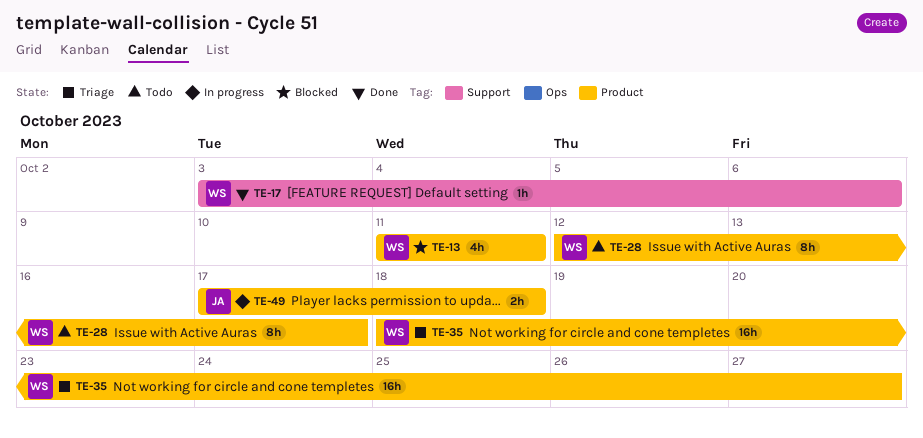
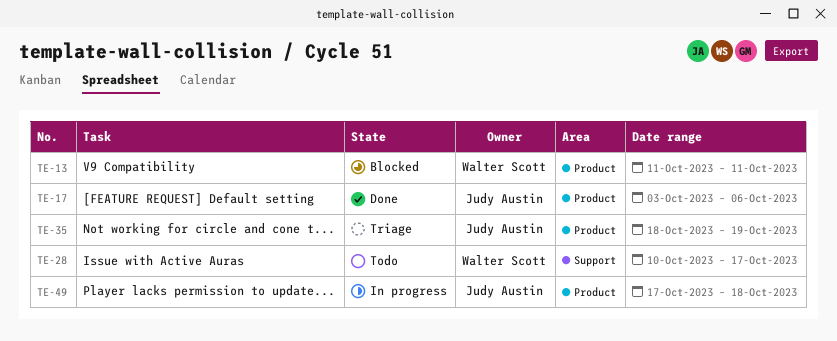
TE-17, owner: Walter Scott -> Judy Austin
TE-17, label: Support -> Product
TE-28, label: Product -> Support
TE-28, start: Oct 12 -> Oct 10
TE-35, owner: Walter Scott -> Judy Austin
TE-35, due: Oct 27 -> Oct 19

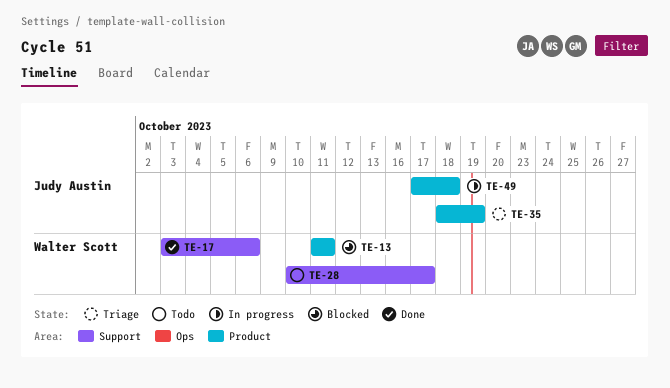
TE-17, owner: Judy Austin -> Walter Scott
TE-17, label: Product -> Support

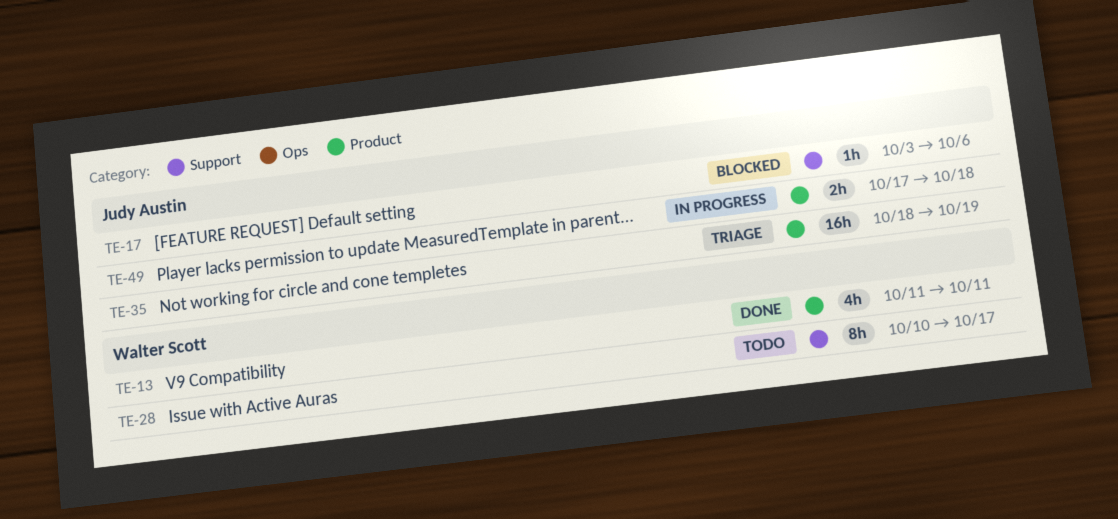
TE-13, status: Blocked -> Done
TE-17, status: Done -> Blocked
TE-17, owner: Walter Scott -> Judy Austin

